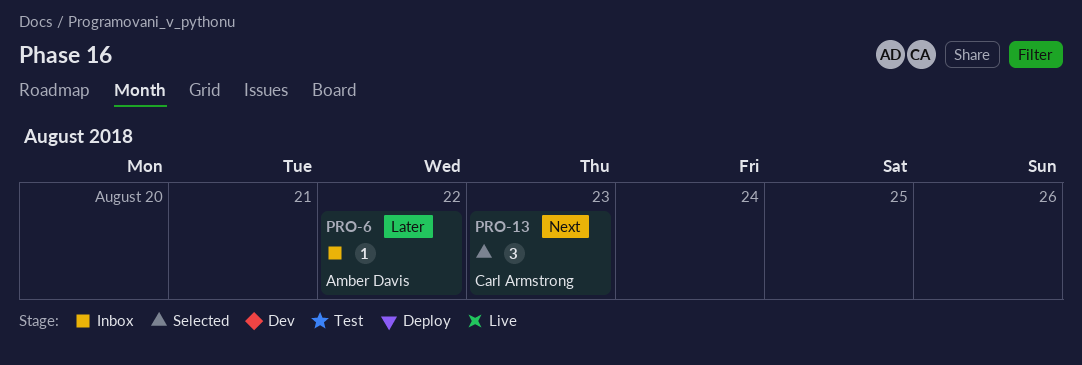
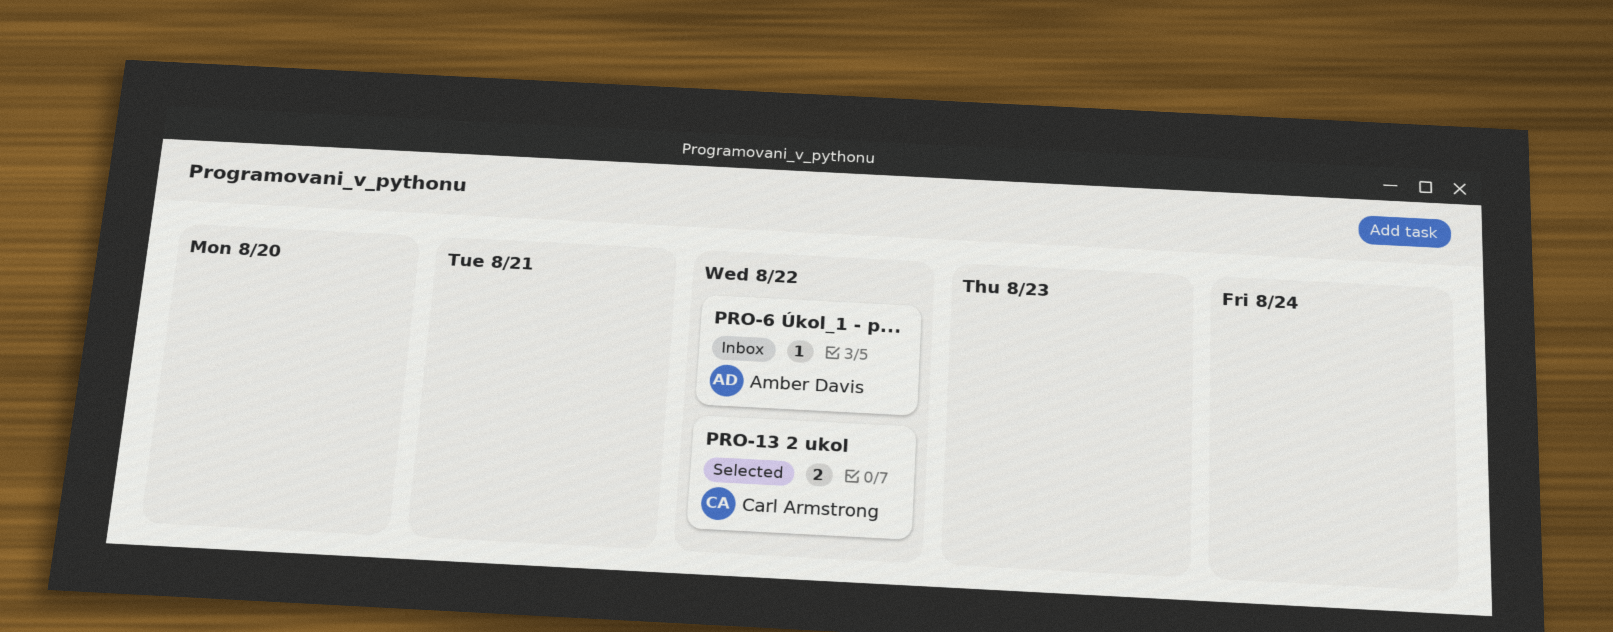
PRO-13, estimate: 3 -> 2
PRO-13, due: Aug 23 -> Aug 22

